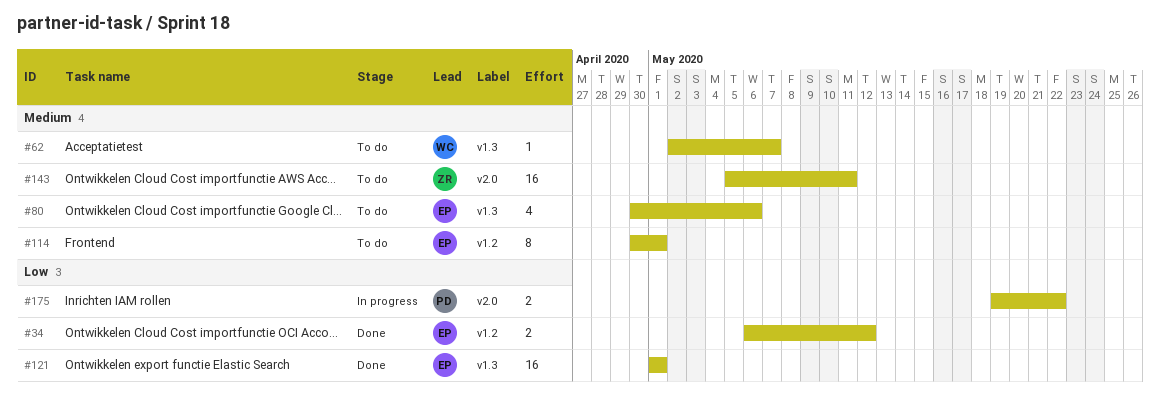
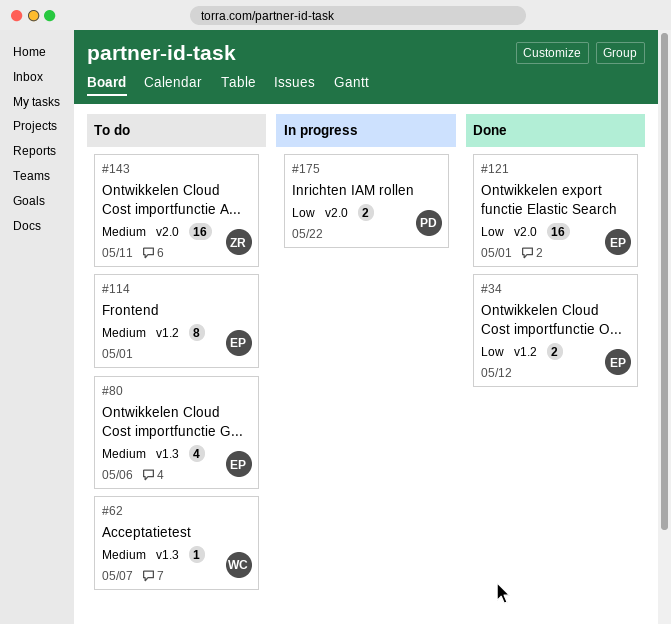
#121, label: v1.3 -> v2.0

